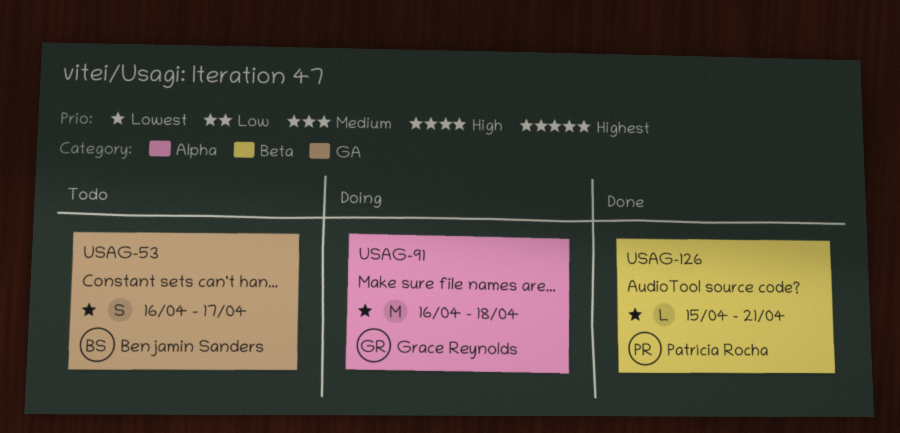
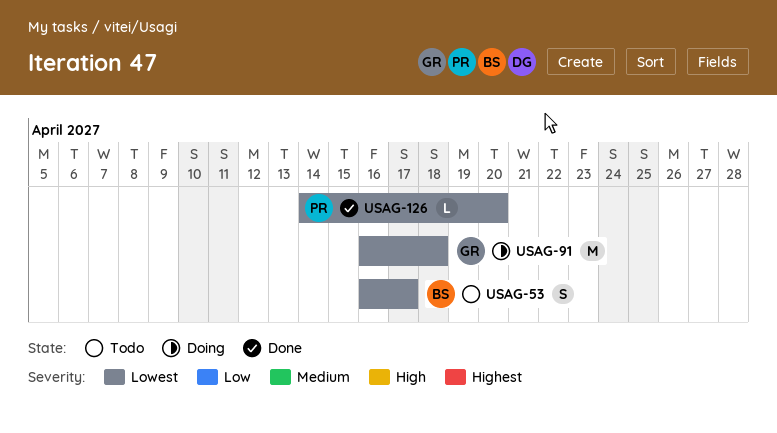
USAG-126, start: Apr 15 -> Apr 14
USAG-126, due: Apr 21 -> Apr 20

